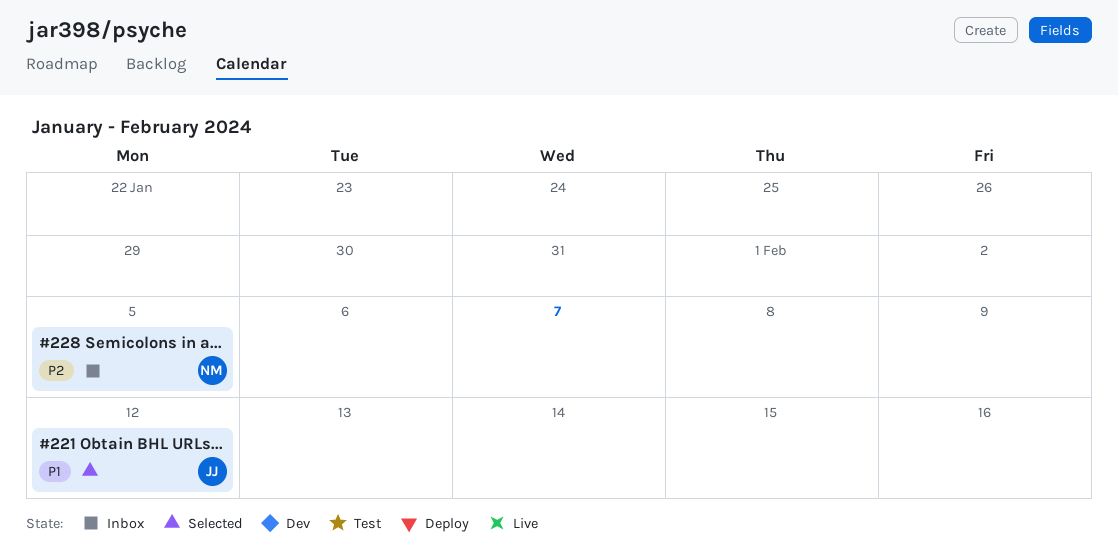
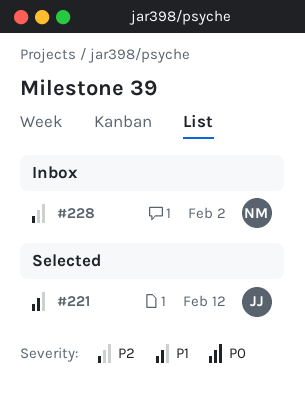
#228, due: Feb 5 -> Feb 2

